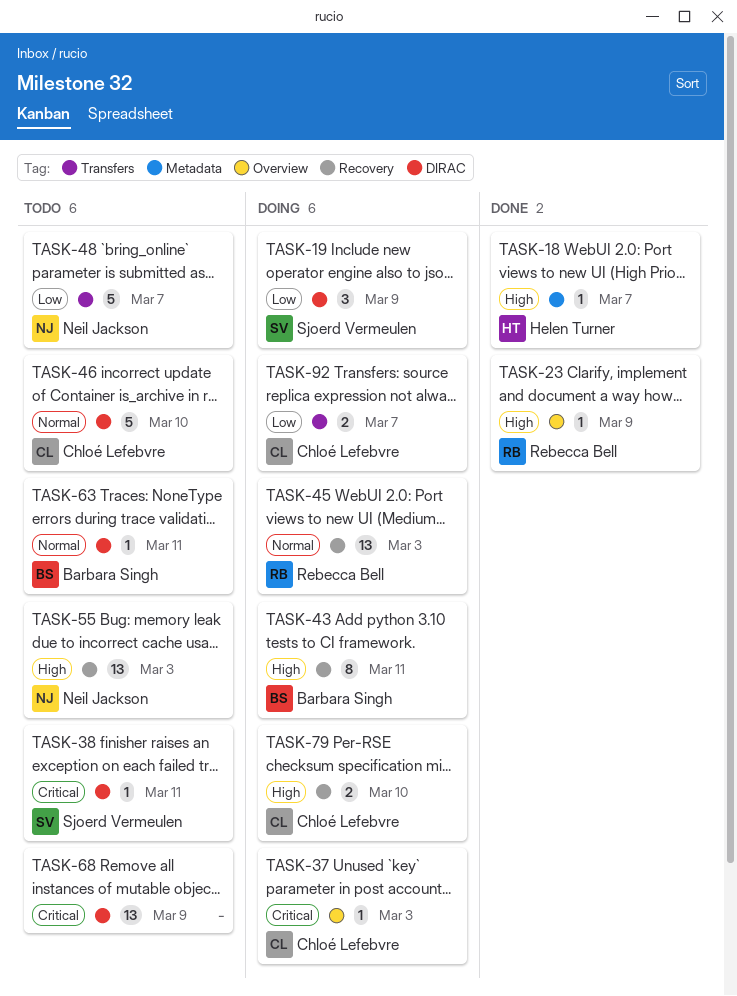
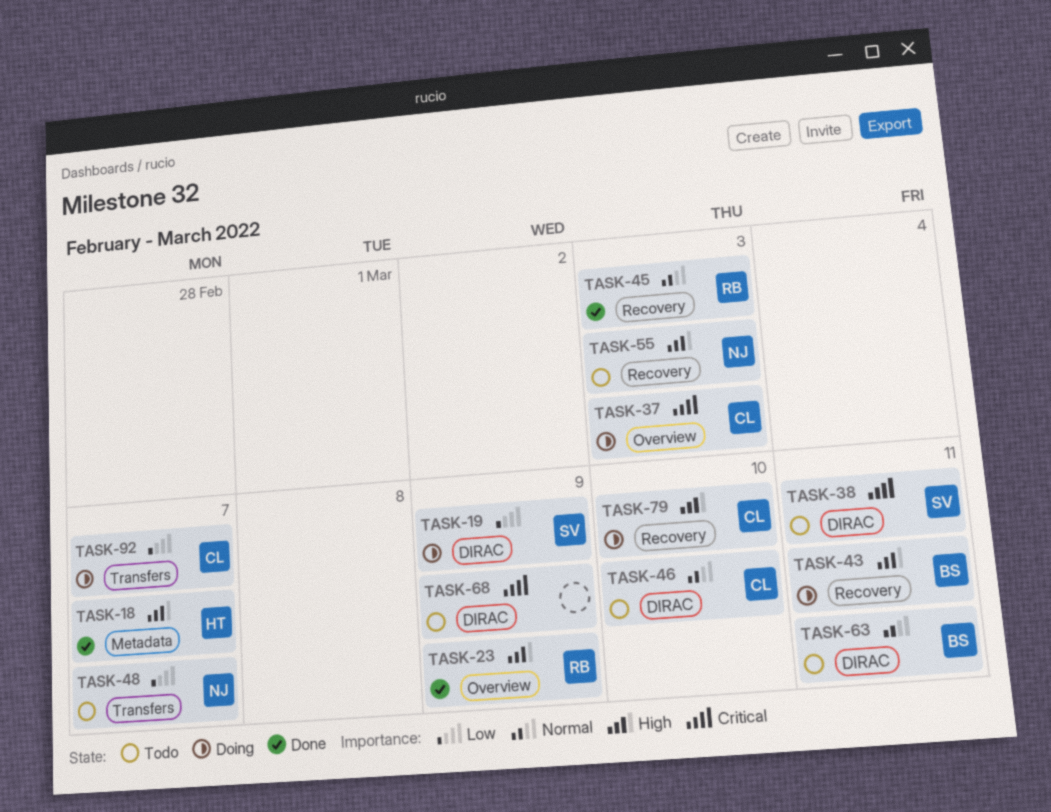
TASK-45, status: Doing -> Done

